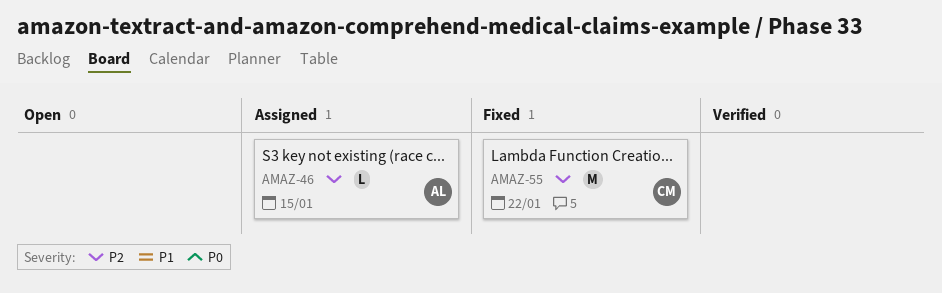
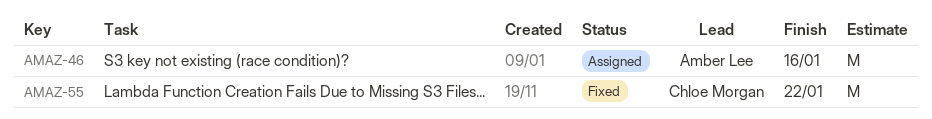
AMAZ-46, estimate: L -> M
AMAZ-46, due: Jan 15 -> Jan 16

